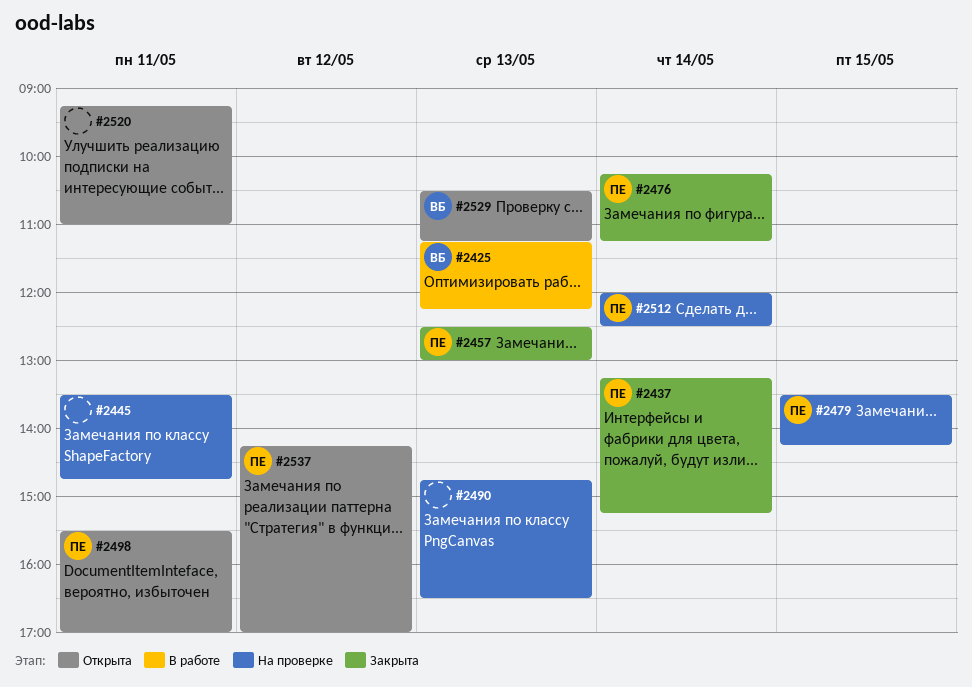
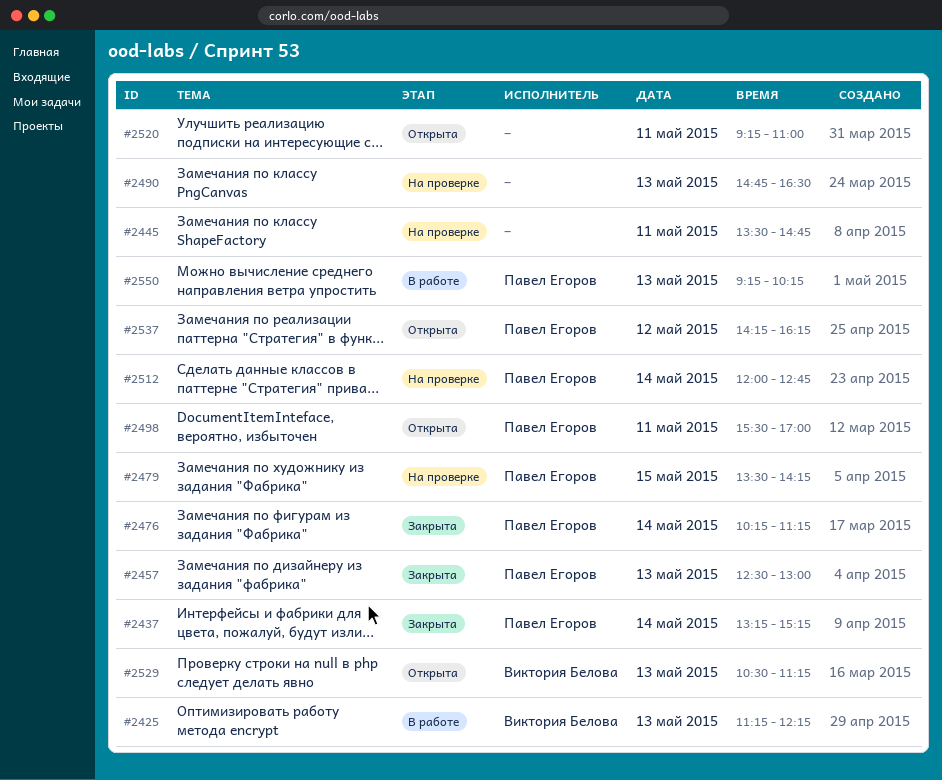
#2512, ends: 12:30 -> 12:45
#2537, ends: 17:00 -> 16:15
#2550: none -> present

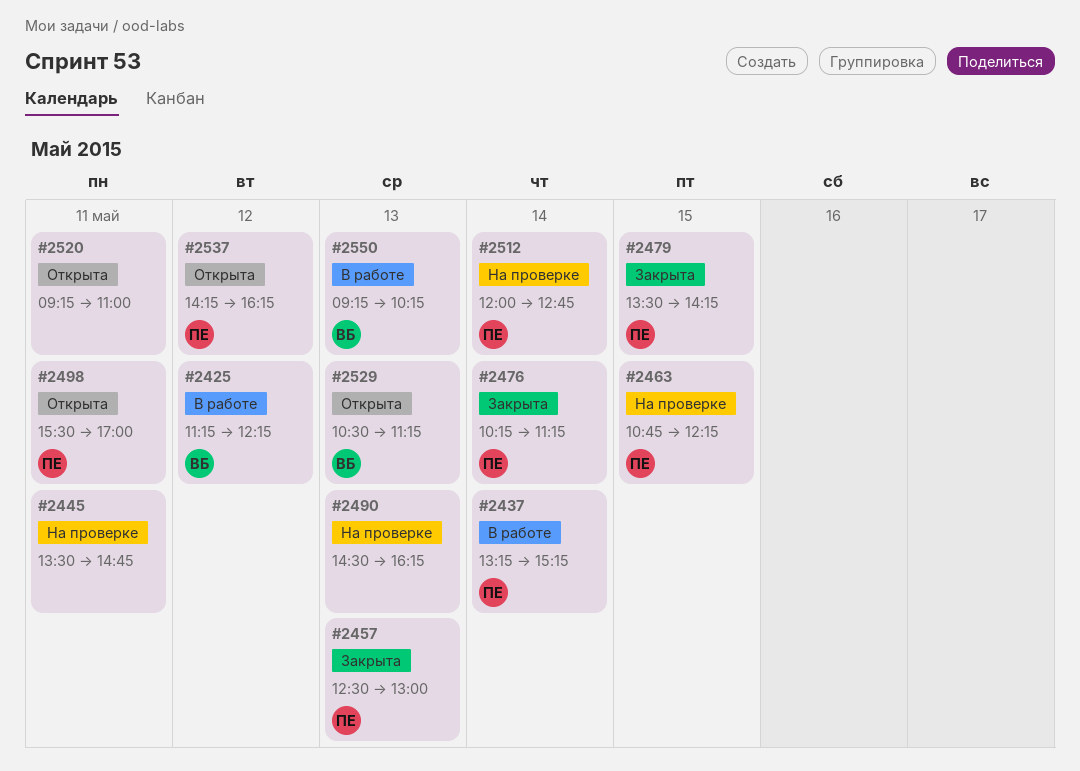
#2425, day: May 13 -> May 12
#2437, status: Закрыта -> В работе
#2463: none -> present
#2479, status: На проверке -> Закрыта
#2490, begins: 14:45 -> 14:30
#2490, ends: 16:30 -> 16:15
#2550, owner: Павел Егоров -> Виктория Белова

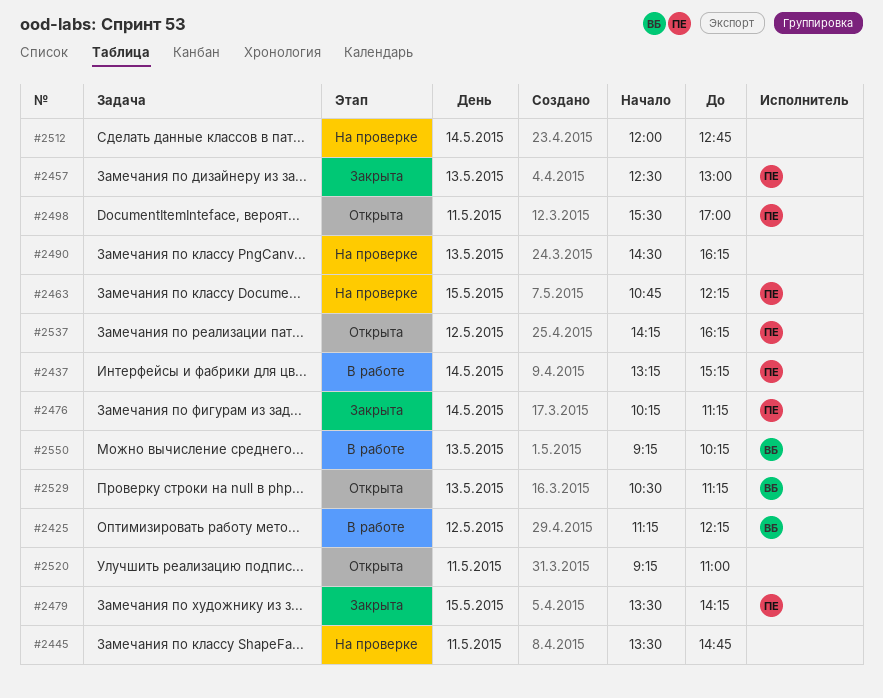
#2512, owner: ПЕ -> none

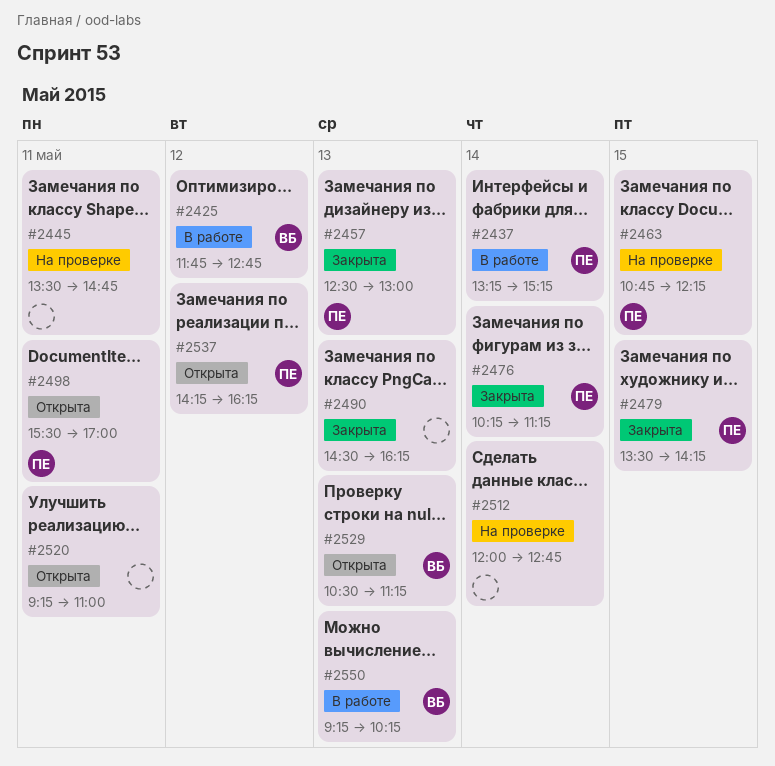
#2425, begins: 11:15 -> 11:45
#2425, ends: 12:15 -> 12:45
#2490, status: На проверке -> Закрыта

